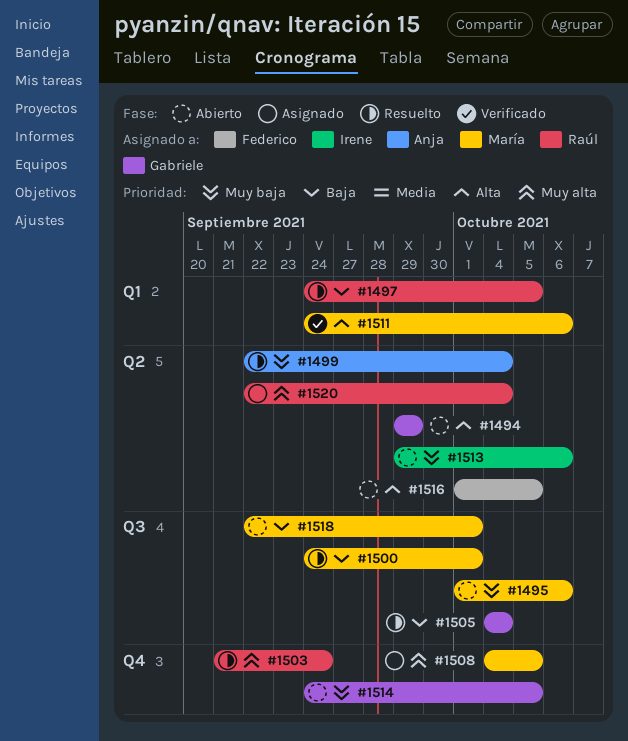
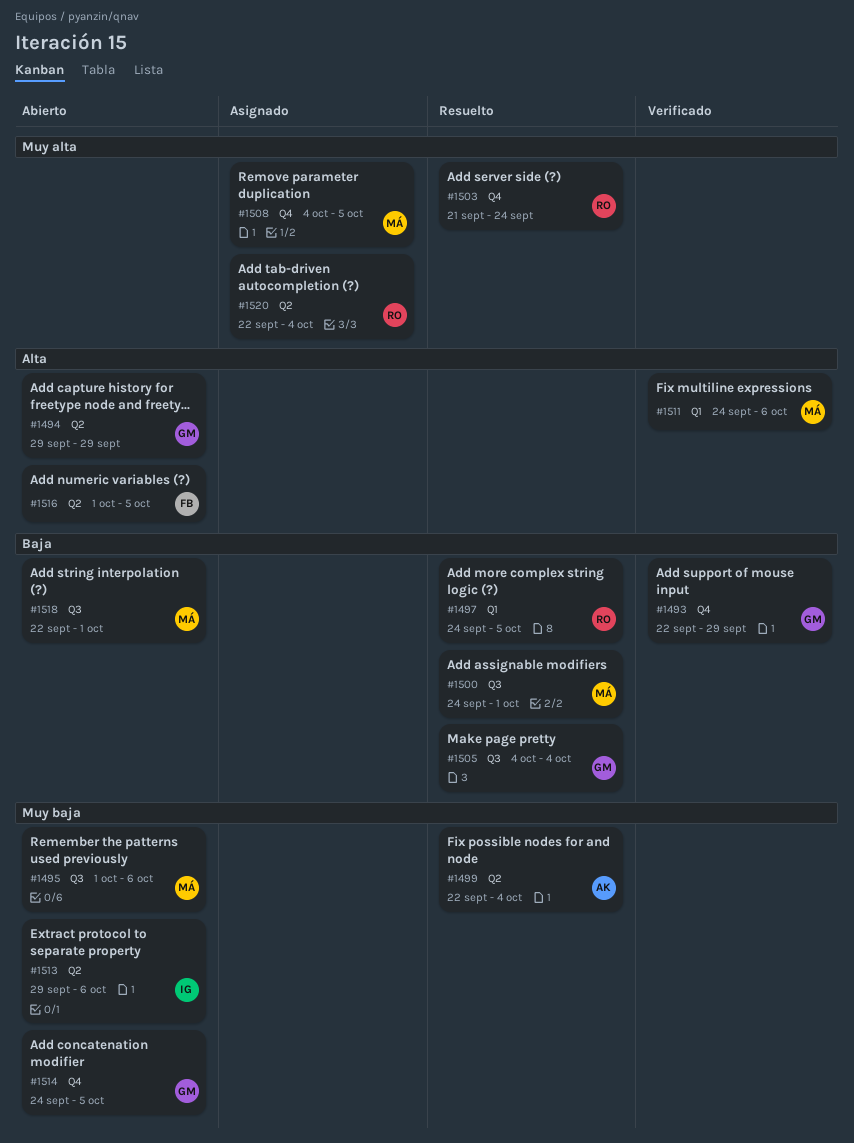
#1493: none -> present

